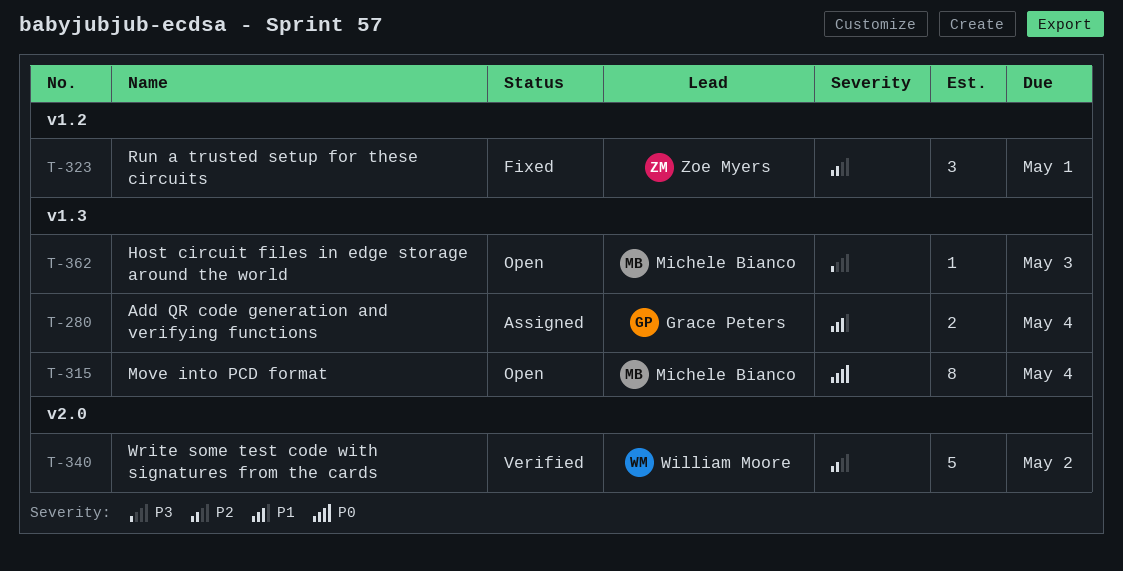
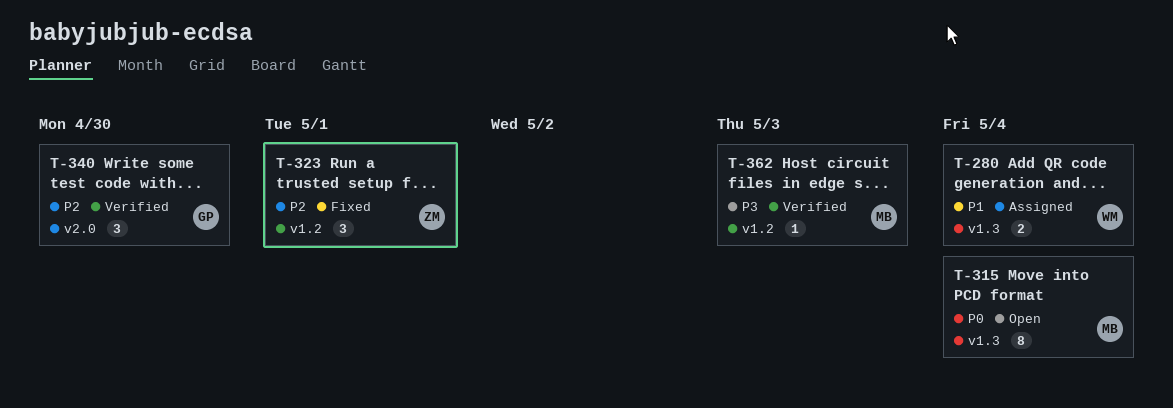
T-280, owner: Grace Peters -> William Moore
T-340, owner: William Moore -> Grace Peters
T-340, estimate: 5 -> 3
T-340, due: May 2 -> Apr 30
T-362, status: Open -> Verified
T-362, label: v1.3 -> v1.2

